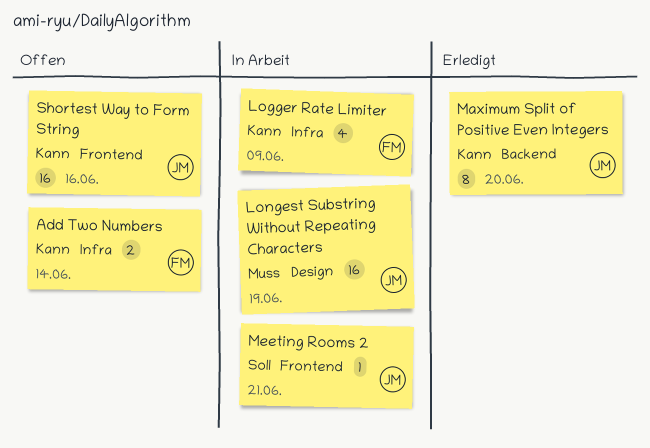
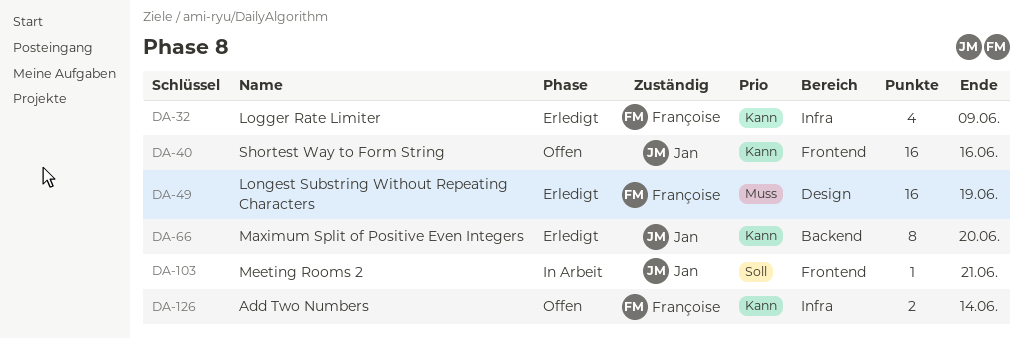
Logger Rate Limiter, status: In Arbeit -> Erledigt
Longest Substring Without Repeating Characters, status: In Arbeit -> Erledigt
Longest Substring Without Repeating Characters, owner: Jan -> Françoise

